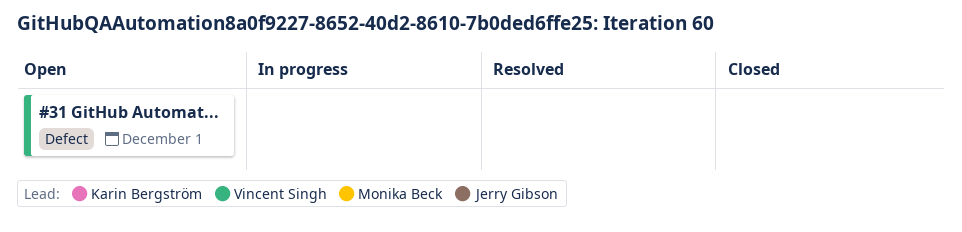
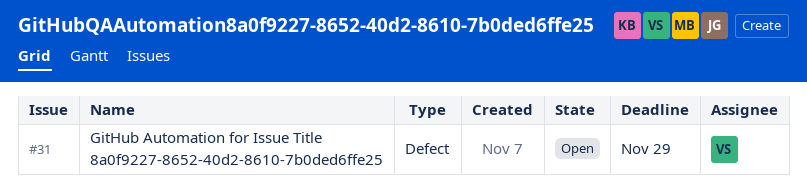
#31, due: Dec 1 -> Nov 29

